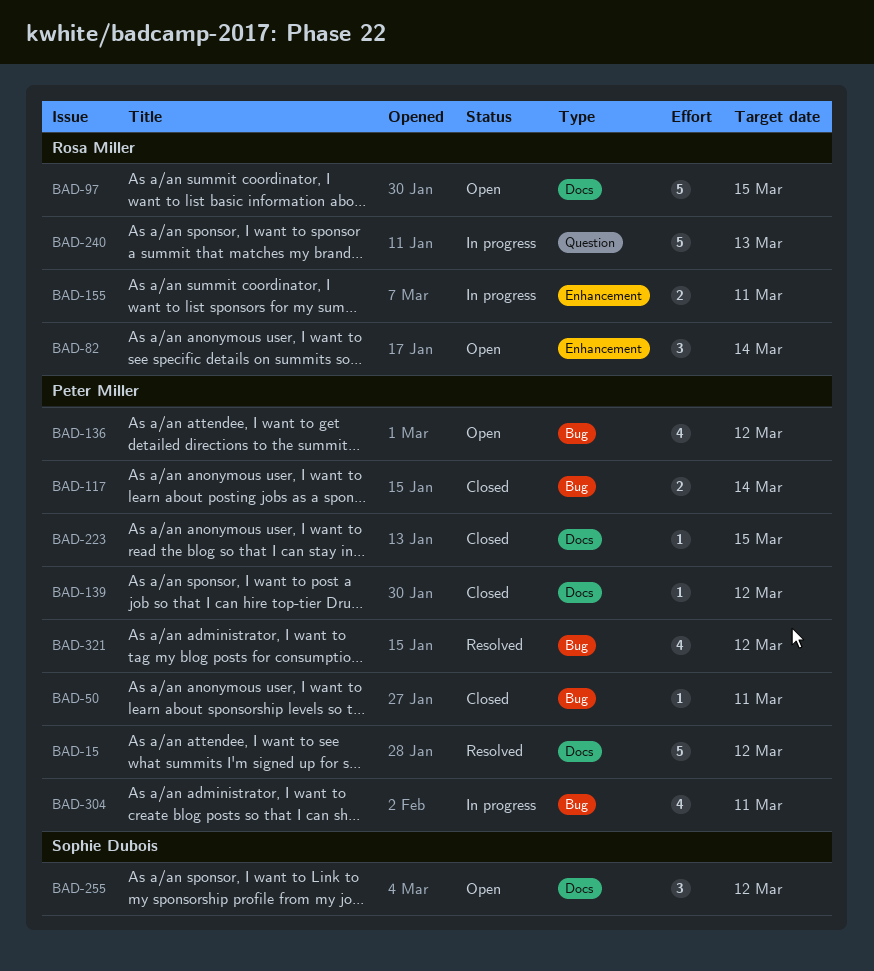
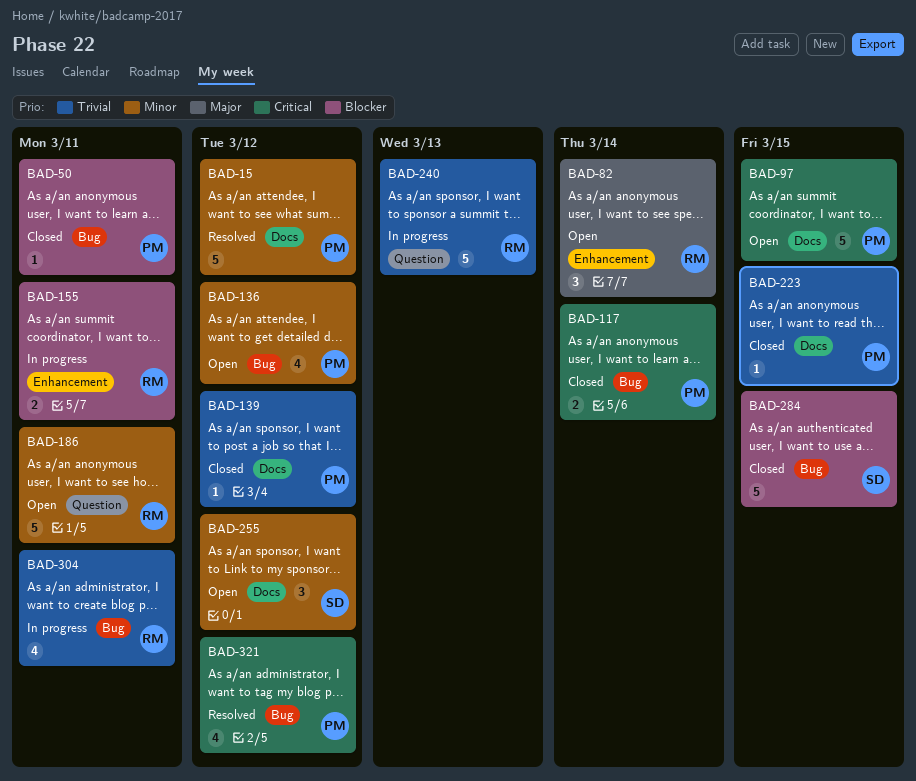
BAD-97, owner: Rosa Miller -> Peter Miller
BAD-186: none -> present
BAD-284: none -> present
BAD-304, owner: Peter Miller -> Rosa Miller

